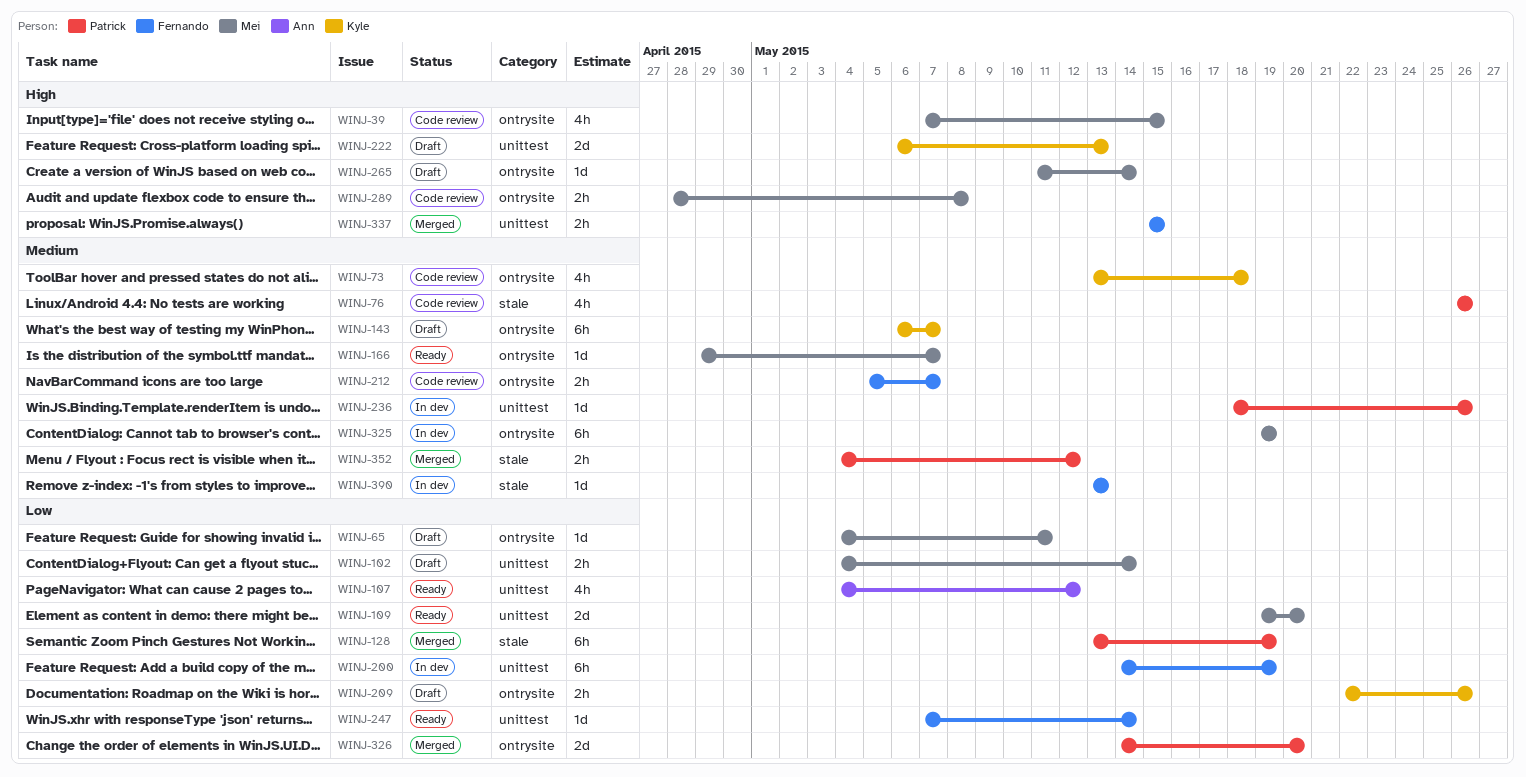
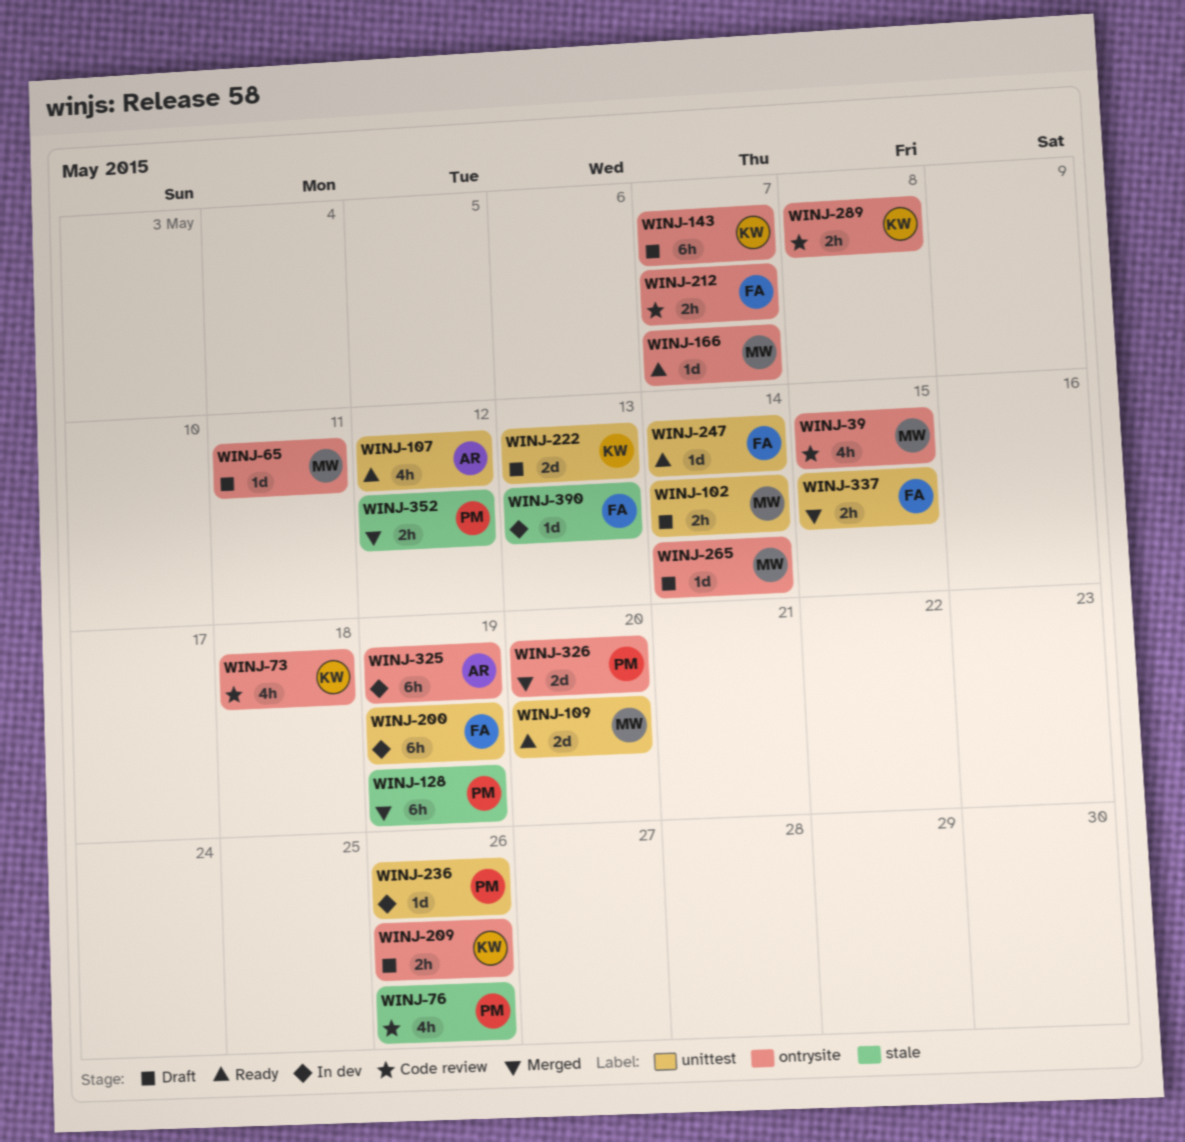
WINJ-289, owner: Mei -> Kyle
WINJ-325, owner: Mei -> Ann

